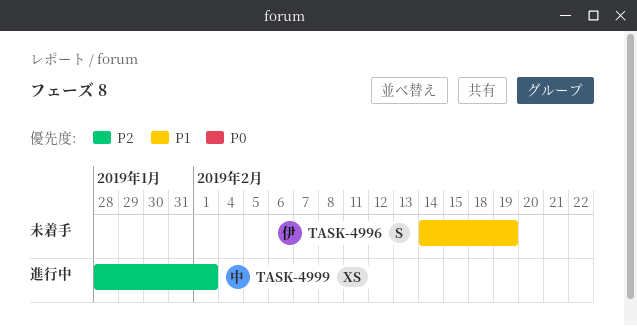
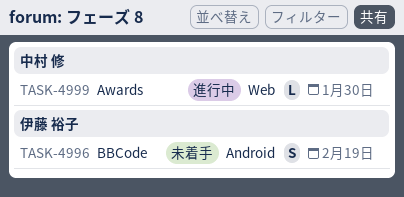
TASK-4999, estimate: XS -> L
TASK-4999, due: Feb 1 -> Jan 30

